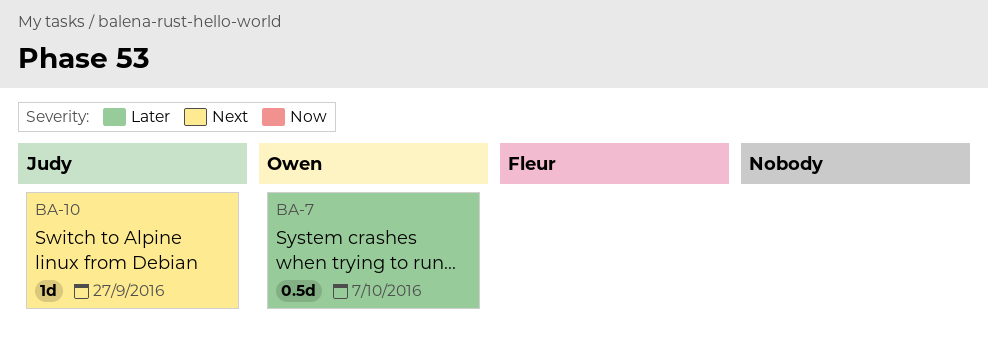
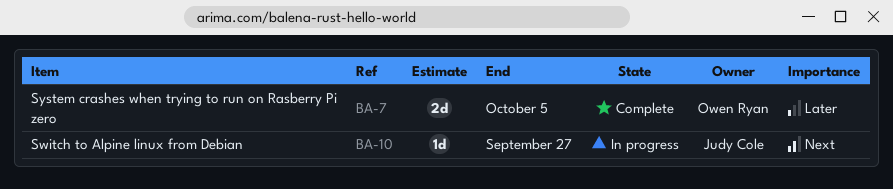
BA-7, estimate: 0.5d -> 2d
BA-7, due: Oct 7 -> Oct 5

